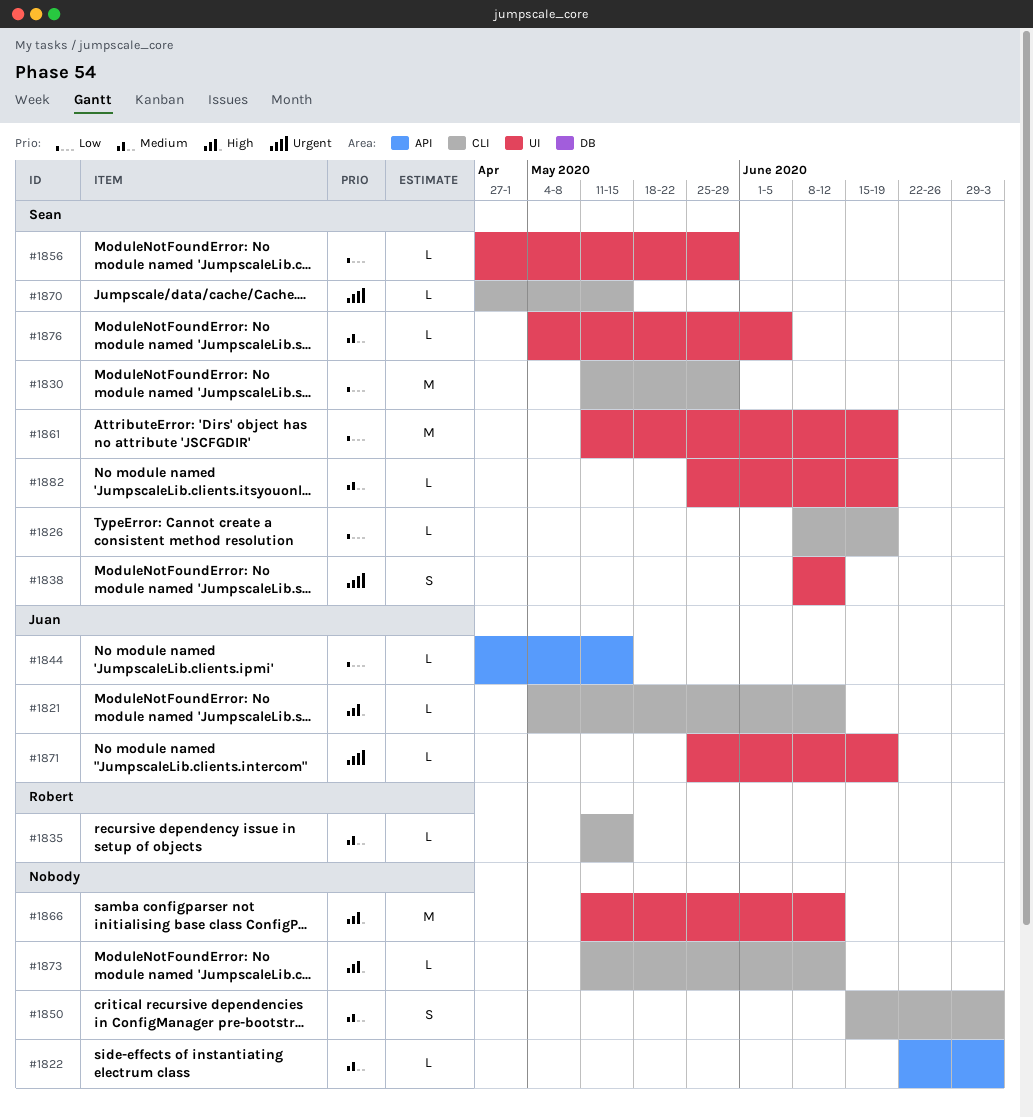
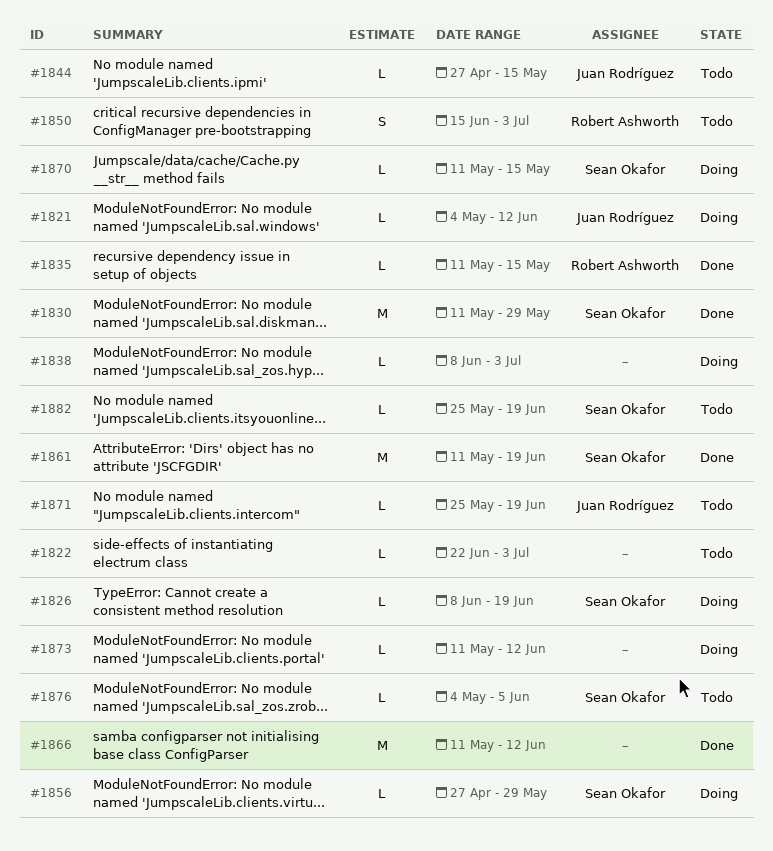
#1838, owner: Sean Okafor -> none
#1838, estimate: S -> L
#1838, due: Jun 12 -> Jul 3
#1850, owner: none -> Robert Ashworth
#1870, start: Apr 27 -> May 11

